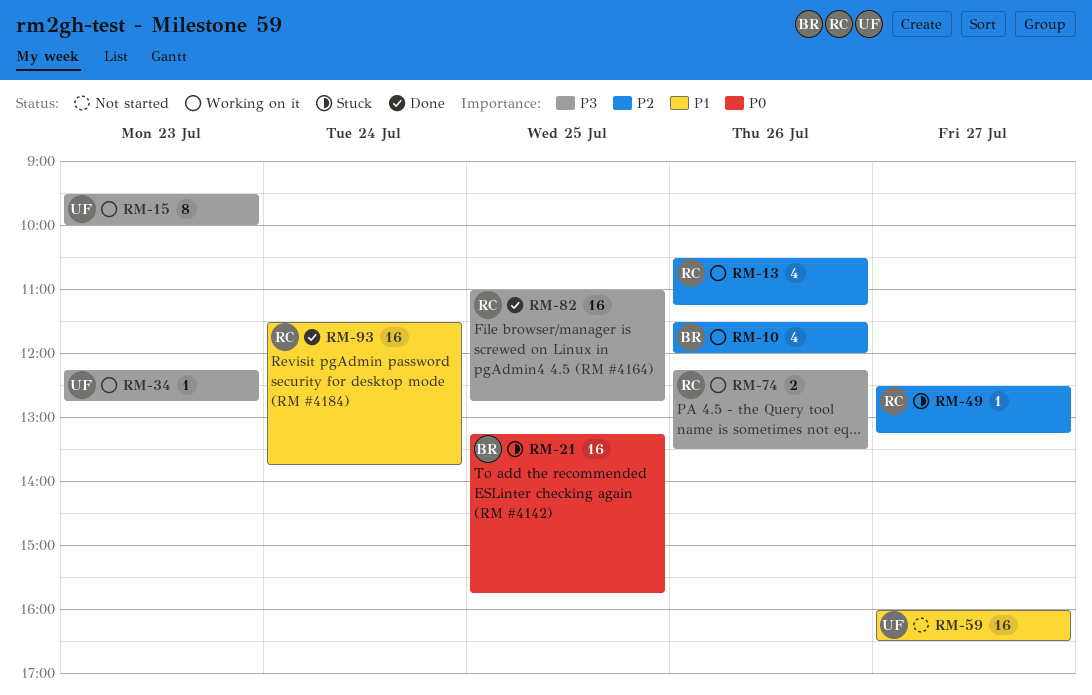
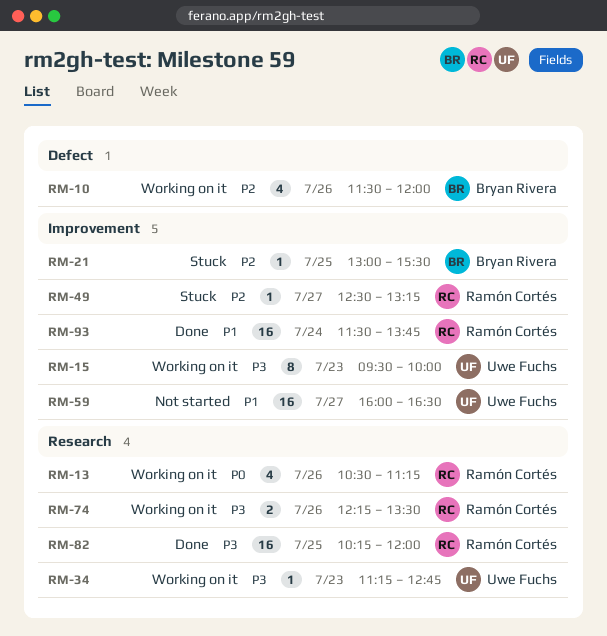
RM-13, priority: P2 -> P0
RM-21, priority: P0 -> P2
RM-21, estimate: 16 -> 1
RM-21, begins: 13:15 -> 13:00
RM-21, ends: 15:45 -> 15:30
RM-34, begins: 12:15 -> 11:15
RM-82, begins: 11:00 -> 10:15
RM-82, ends: 12:45 -> 12:00

